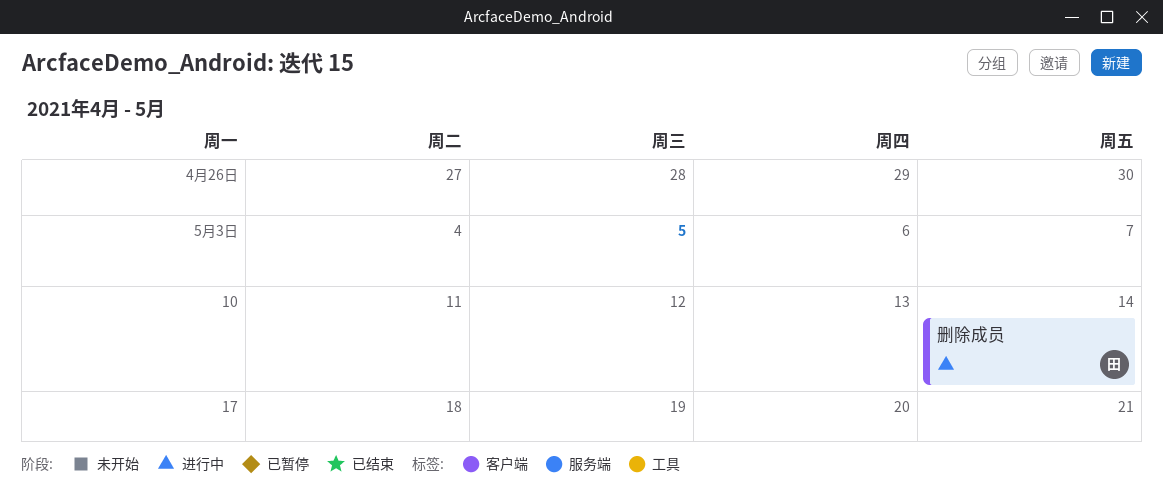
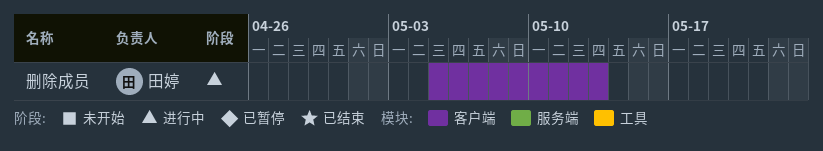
删除成员, due: May 14 -> May 13

